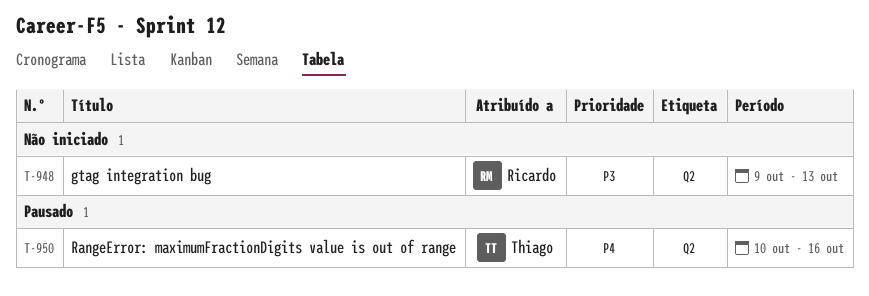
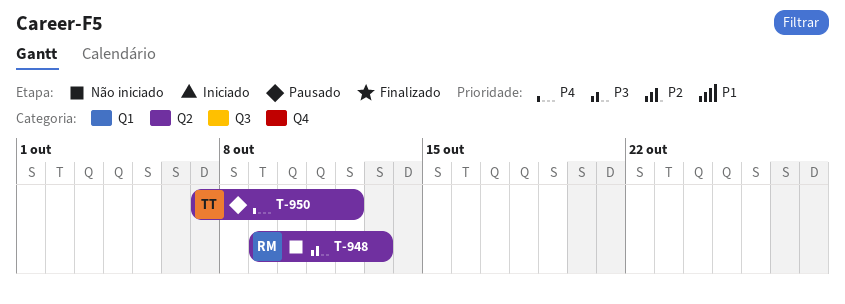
T-950, start: Oct 10 -> Oct 7
T-950, due: Oct 16 -> Oct 12

